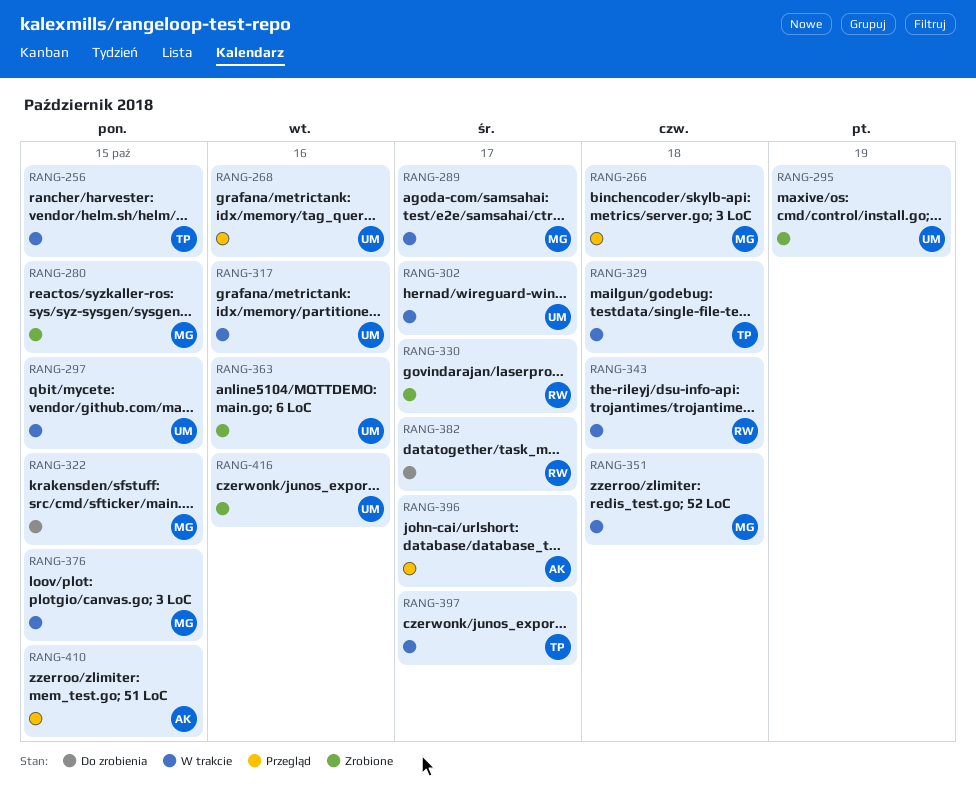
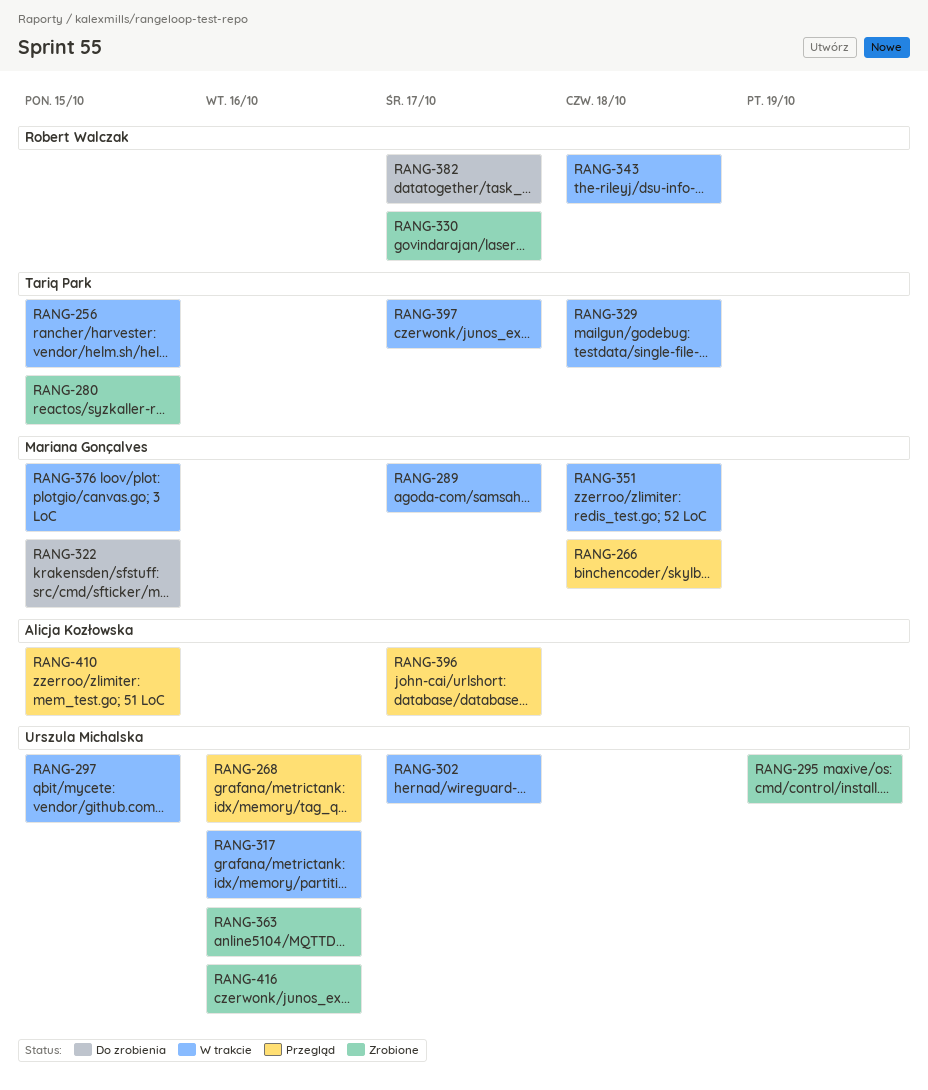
RANG-280, owner: Mariana Gonçalves -> Tariq Park

